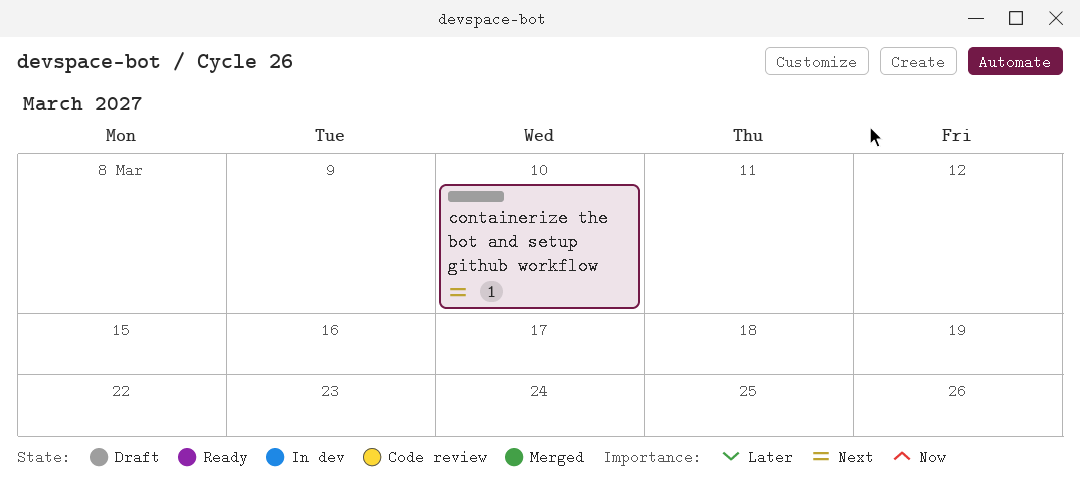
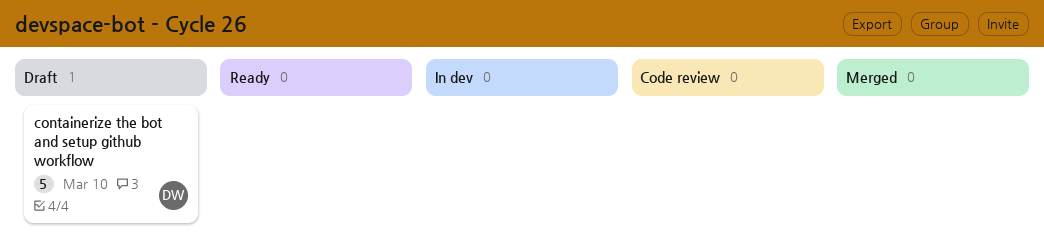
containerize the bot and setup github workflow, estimate: 1 -> 5

